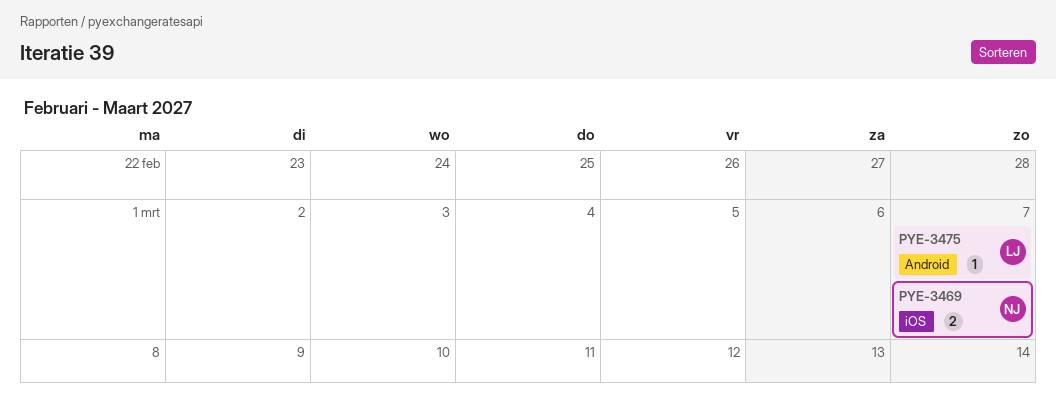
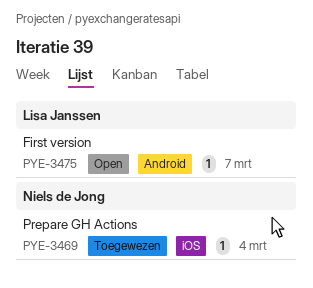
PYE-3469, estimate: 2 -> 1
PYE-3469, due: Mar 7 -> Mar 4

